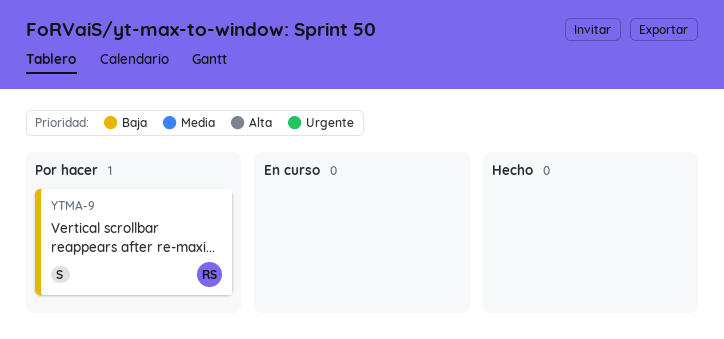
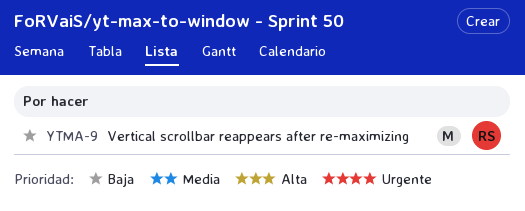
YTMA-9, estimate: S -> M

